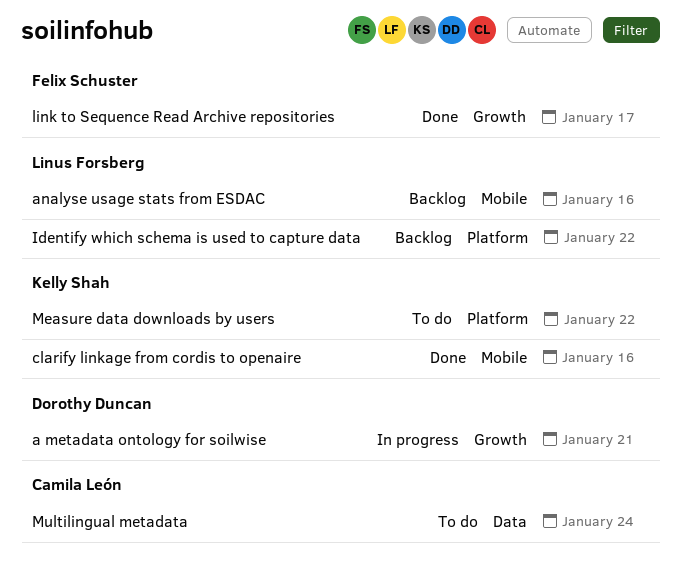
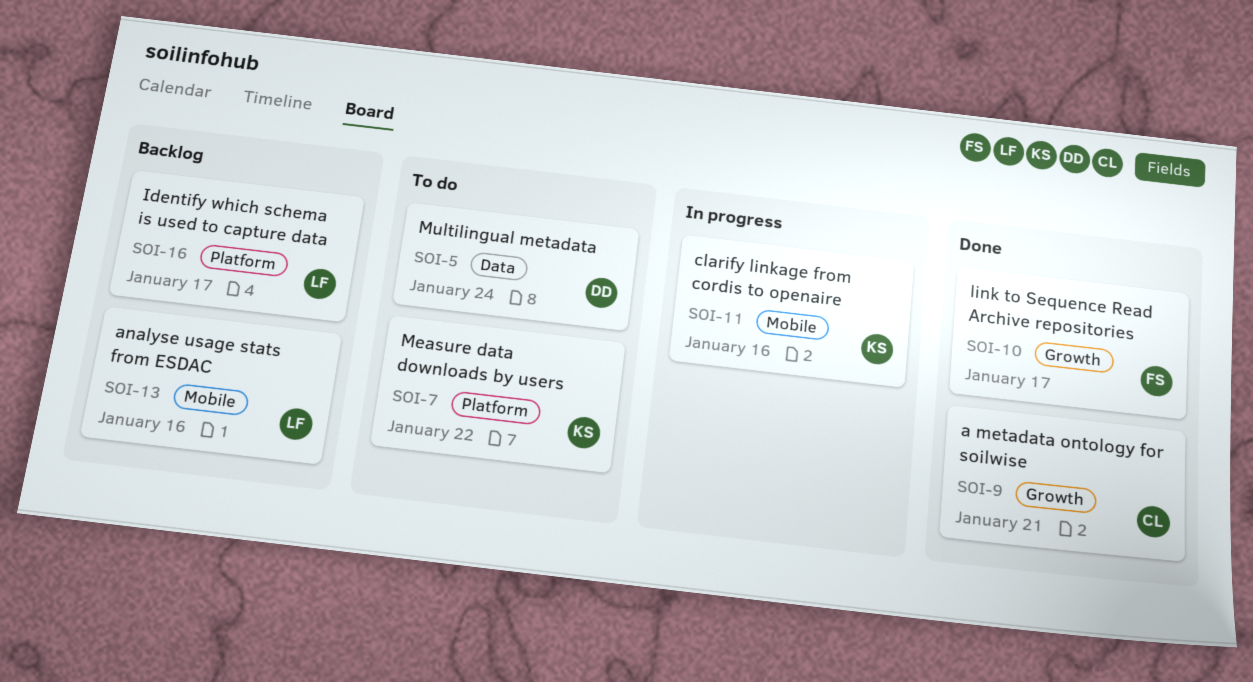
a metadata ontology for soilwise, status: In progress -> Done
a metadata ontology for soilwise, owner: Dorothy Duncan -> Camila León
clarify linkage from cordis to openaire, status: Done -> In progress
Identify which schema is used to capture data, due: Jan 22 -> Jan 17
Multilingual metadata, owner: Camila León -> Dorothy Duncan

